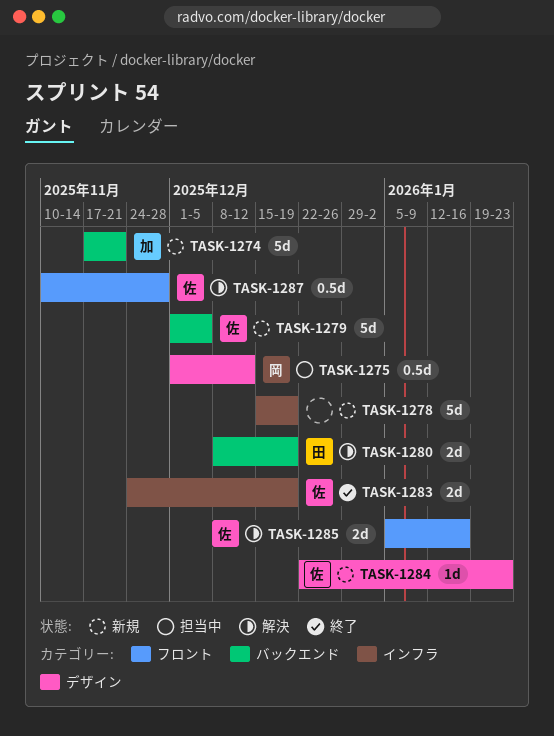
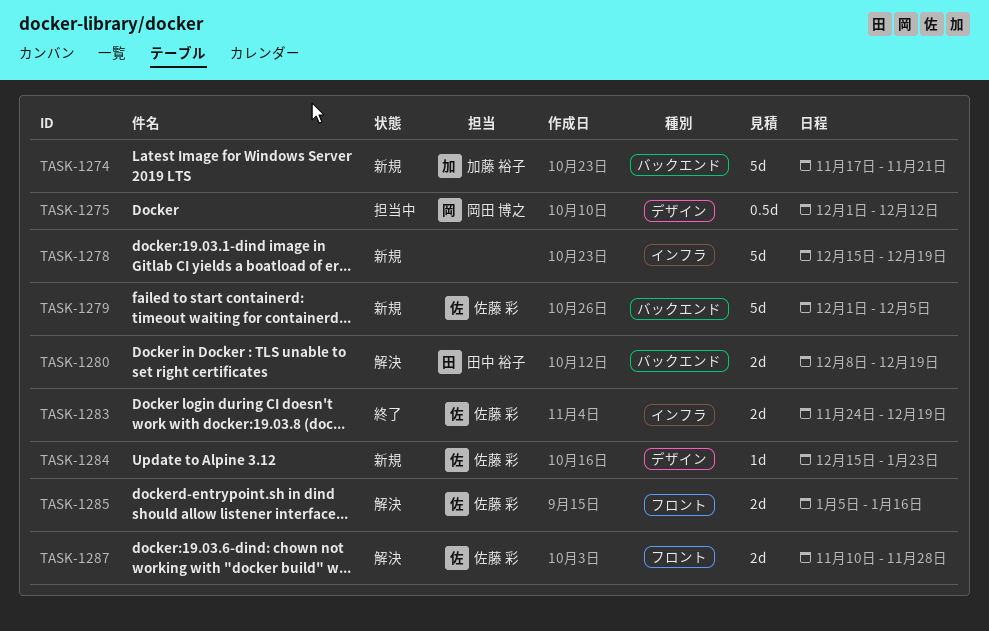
TASK-1284, start: Dec 22 -> Dec 15
TASK-1287, estimate: 0.5d -> 2d

